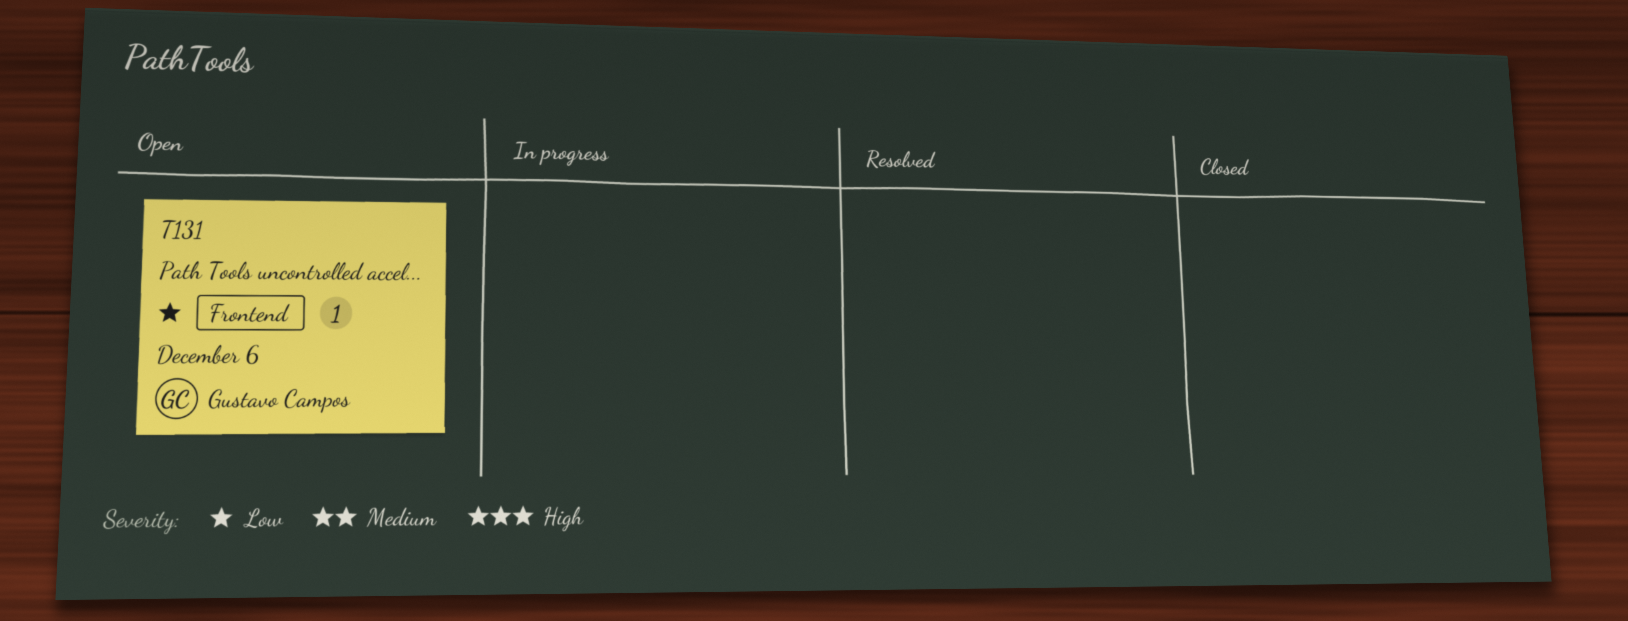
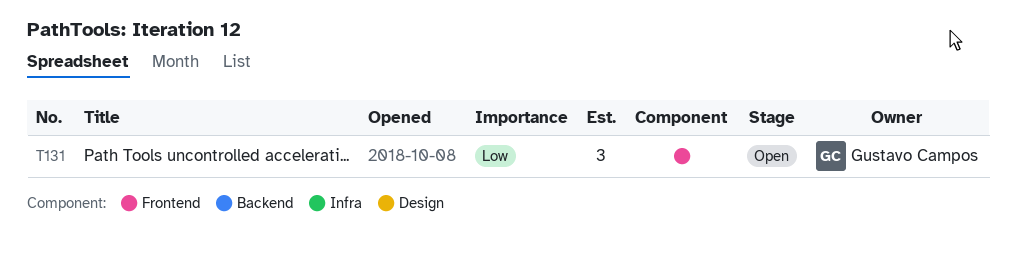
T131, estimate: 1 -> 3

